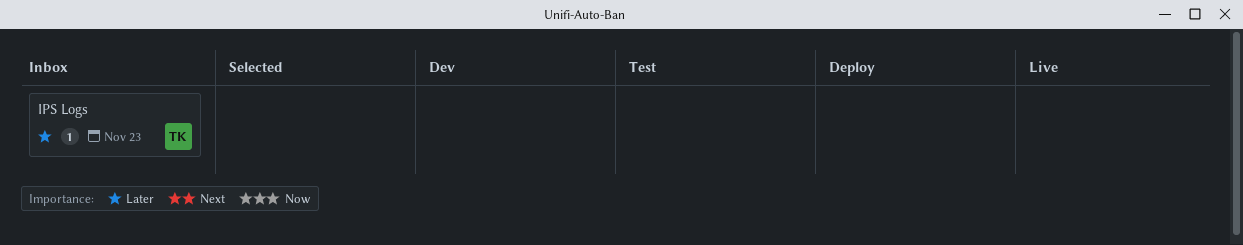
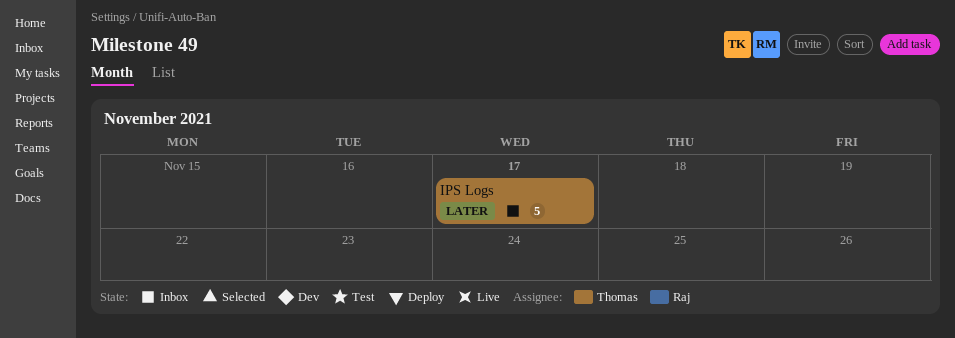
IPS Logs, estimate: 1 -> 5
IPS Logs, due: Nov 23 -> Nov 17

